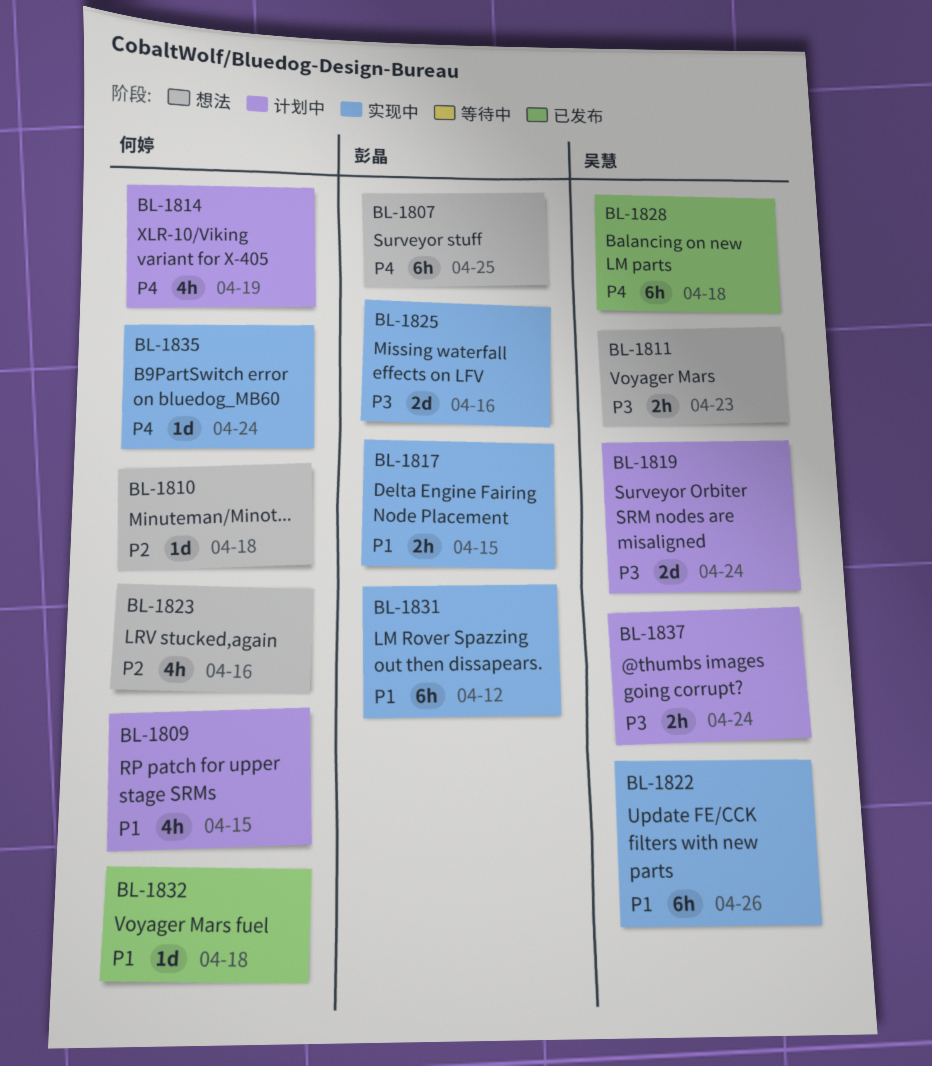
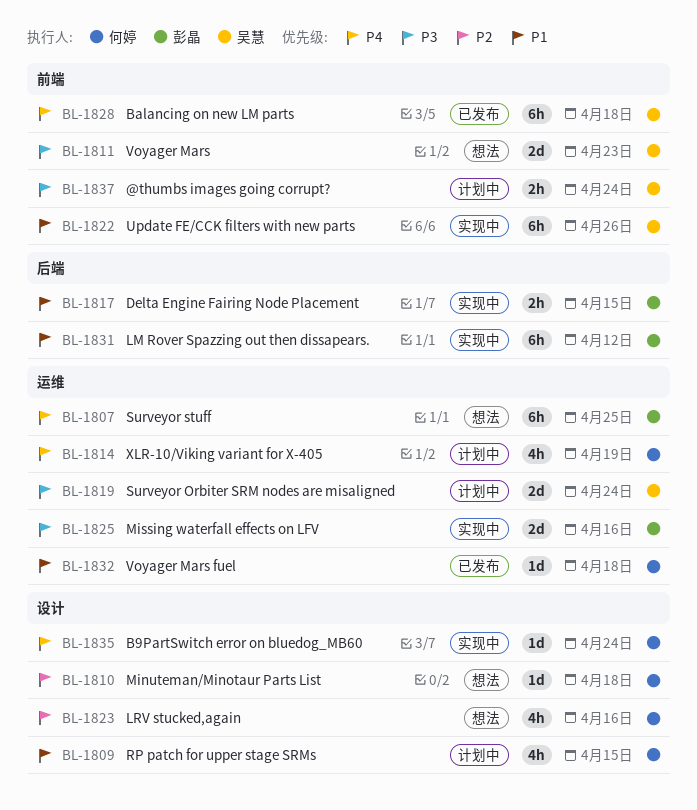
BL-1811, estimate: 2h -> 2d

